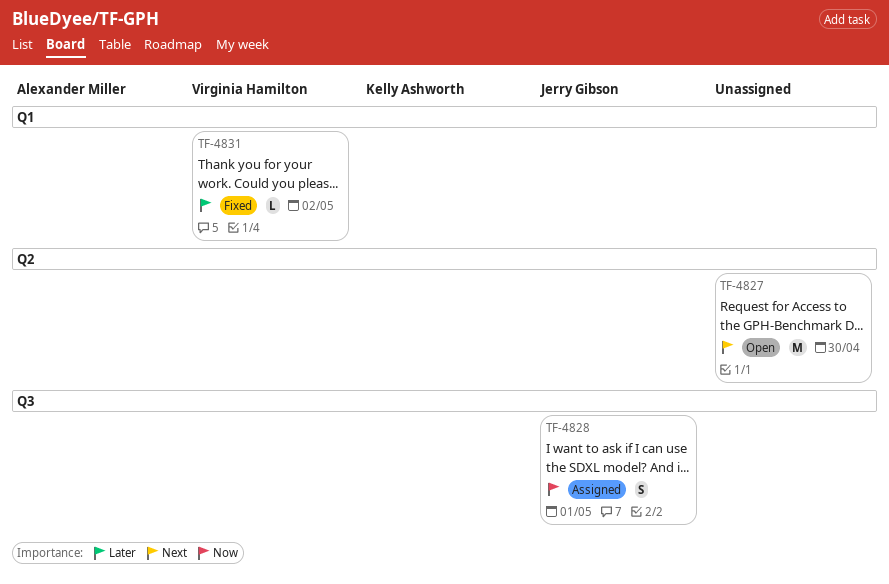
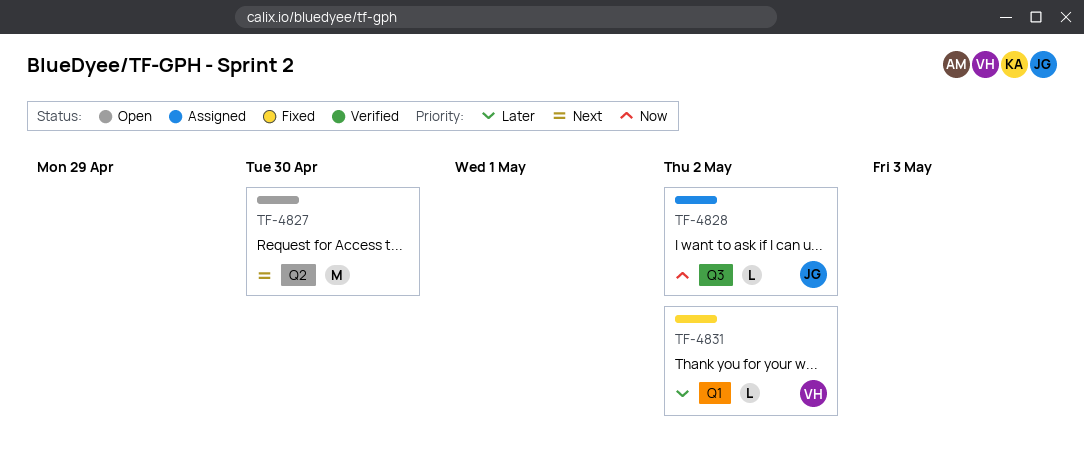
TF-4828, estimate: S -> L
TF-4828, due: May 1 -> May 2

